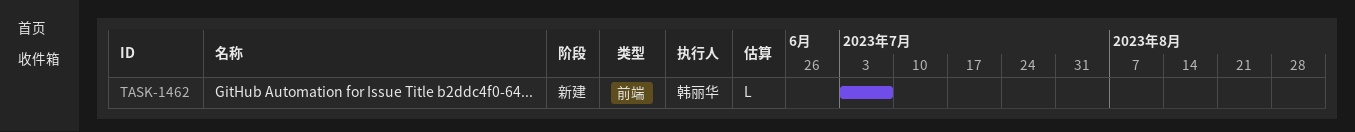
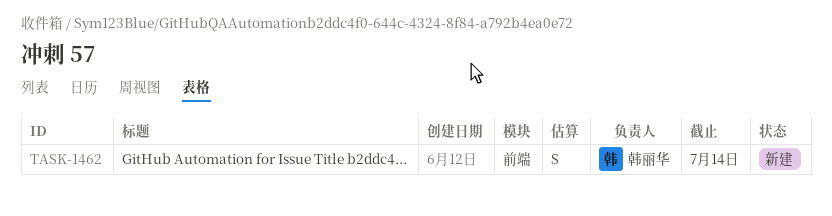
TASK-1462, estimate: L -> S
TASK-1462, due: Jul 7 -> Jul 14

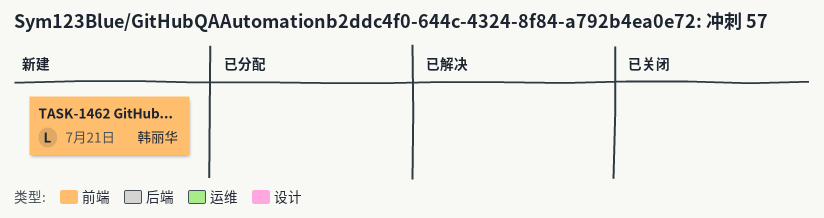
TASK-1462, estimate: S -> L
TASK-1462, due: Jul 14 -> Jul 21

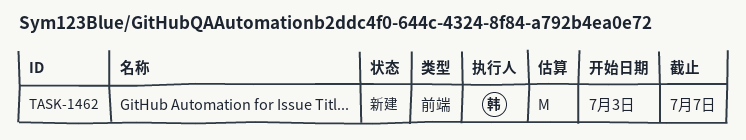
TASK-1462, estimate: L -> M
TASK-1462, due: Jul 21 -> Jul 7

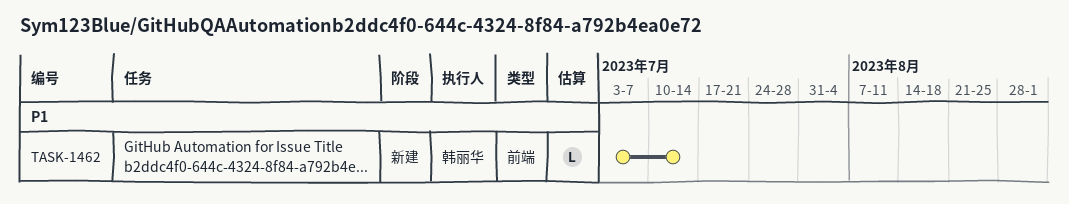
TASK-1462, estimate: M -> L
TASK-1462, due: Jul 7 -> Jul 14

